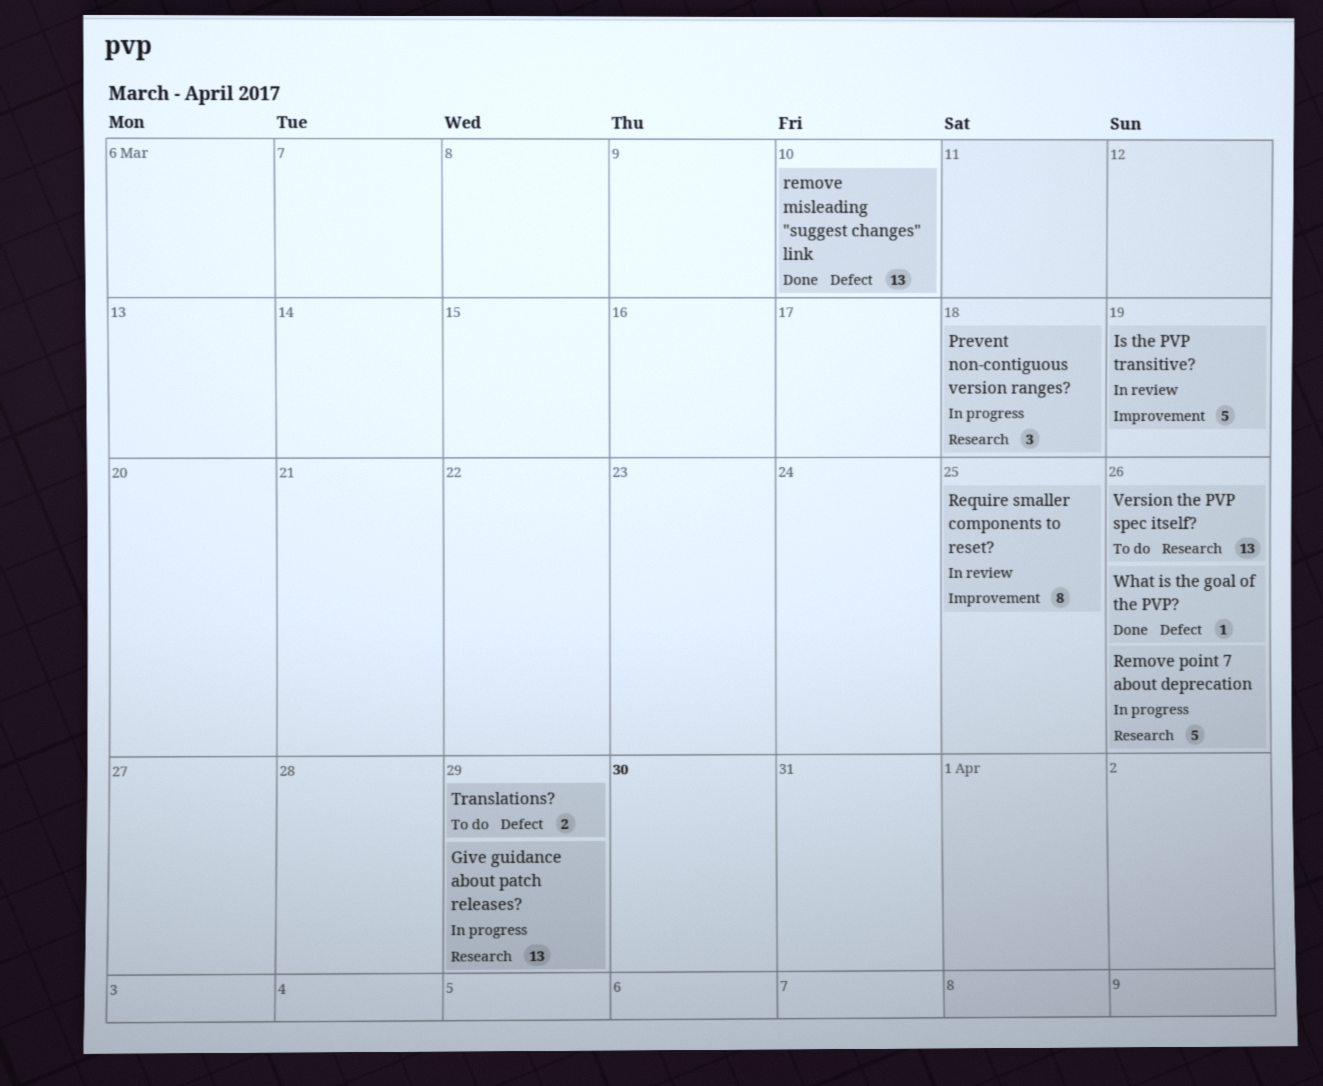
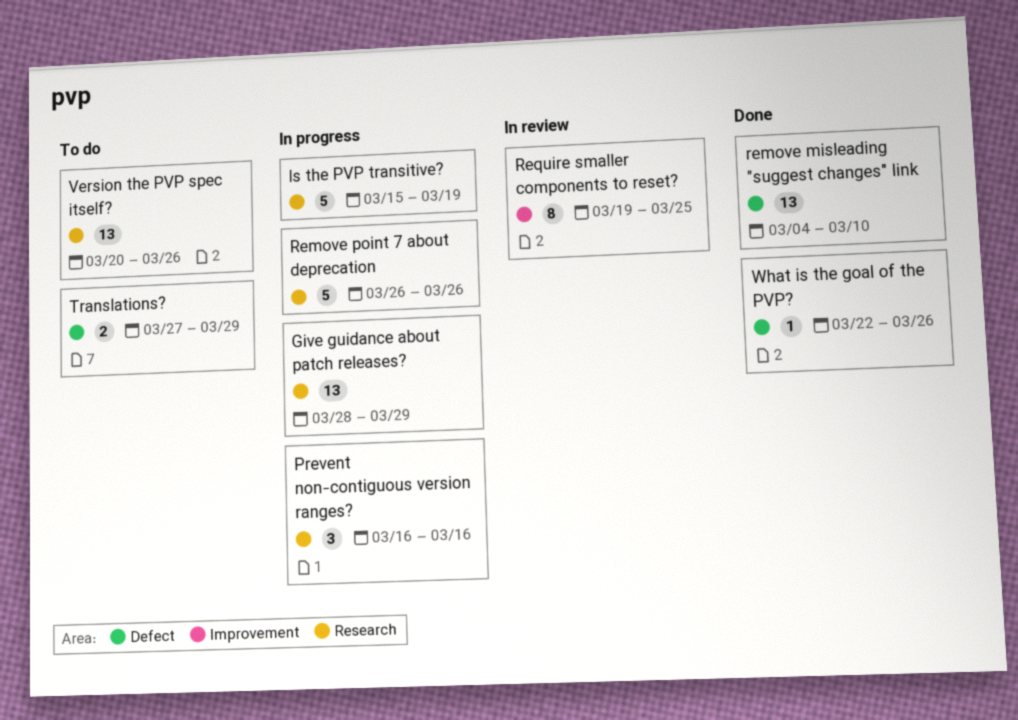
Is the PVP transitive?, status: In review -> In progress
Is the PVP transitive?, label: Improvement -> Research
Prevent non-contiguous version ranges?, due: Mar 18 -> Mar 16

